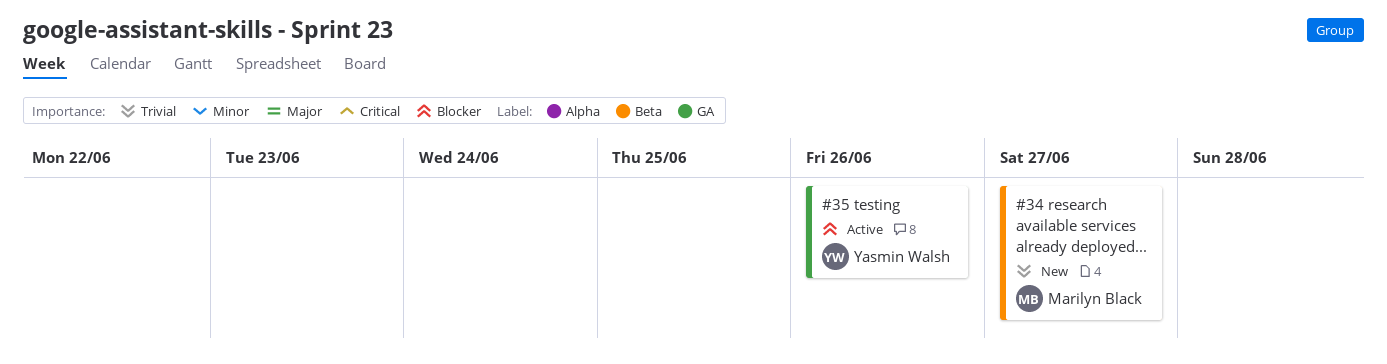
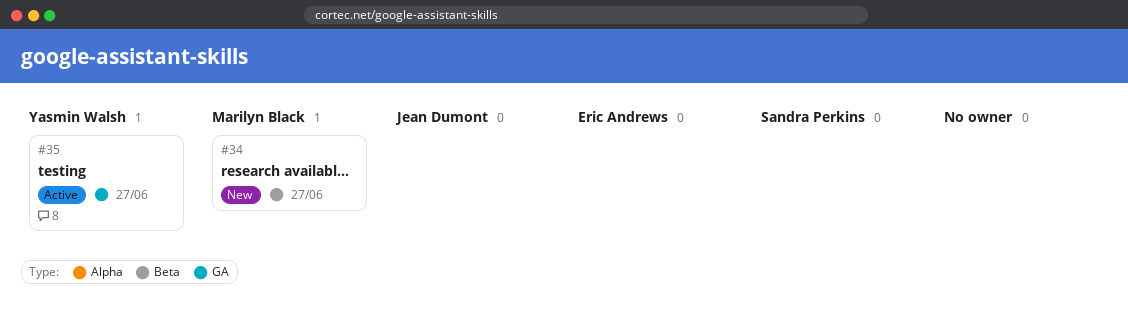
#35, due: Jun 26 -> Jun 27

